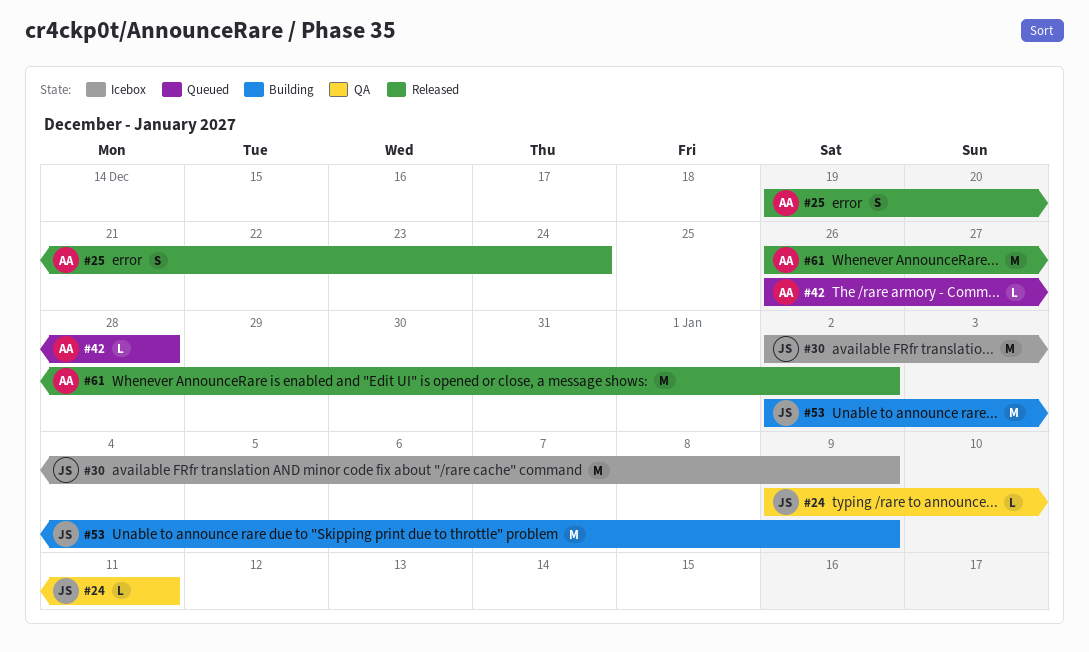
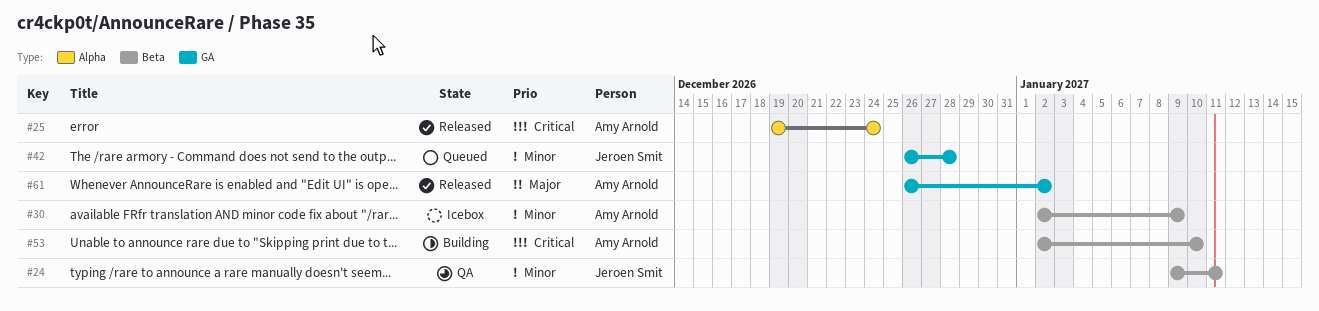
#30, owner: Jeroen Smit -> Amy Arnold
#42, owner: Amy Arnold -> Jeroen Smit
#53, owner: Jeroen Smit -> Amy Arnold
#53, due: Jan 9 -> Jan 10

